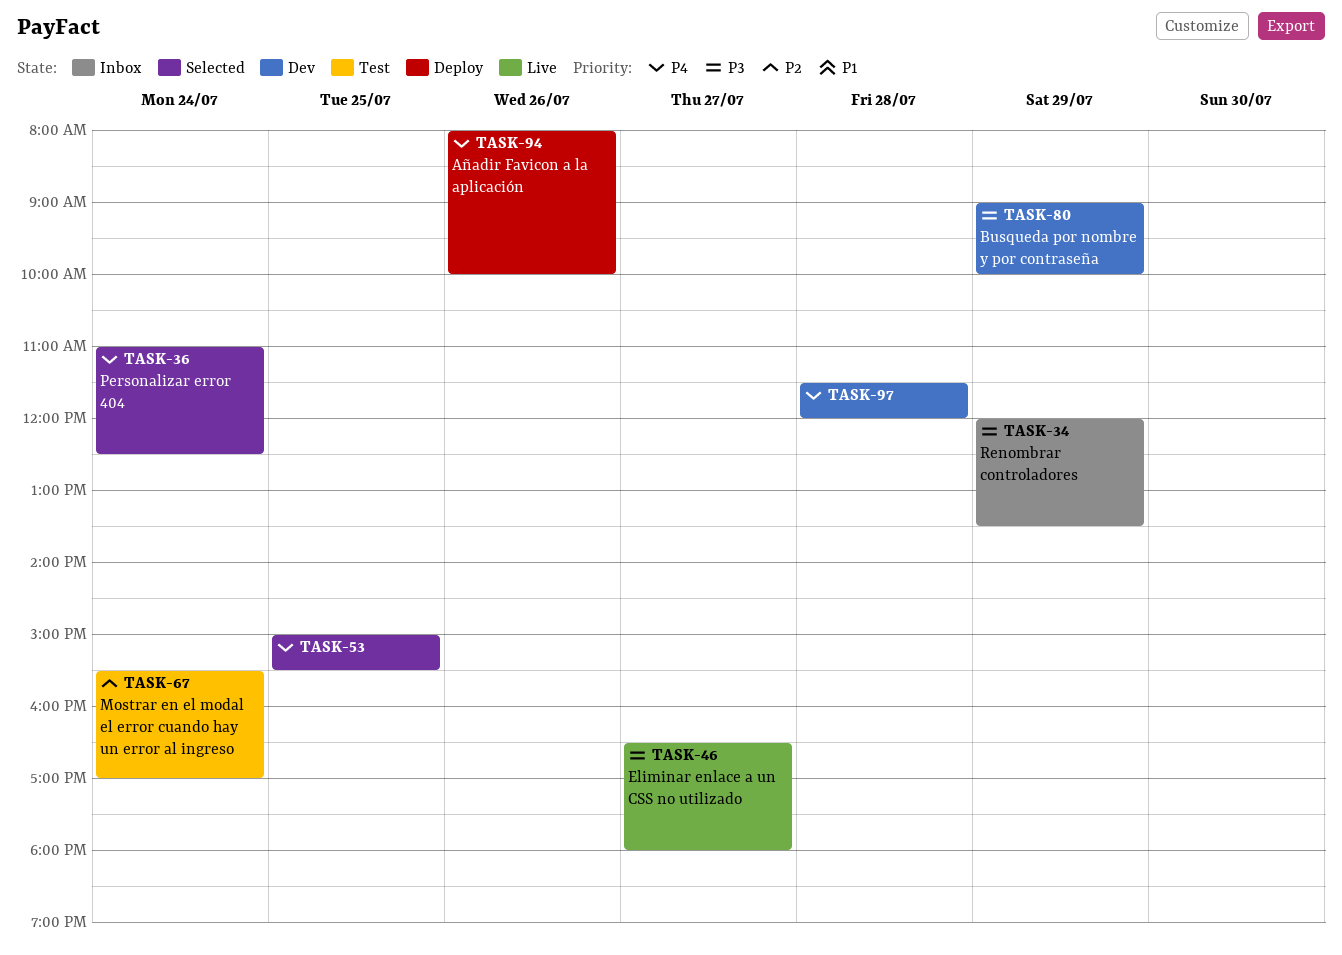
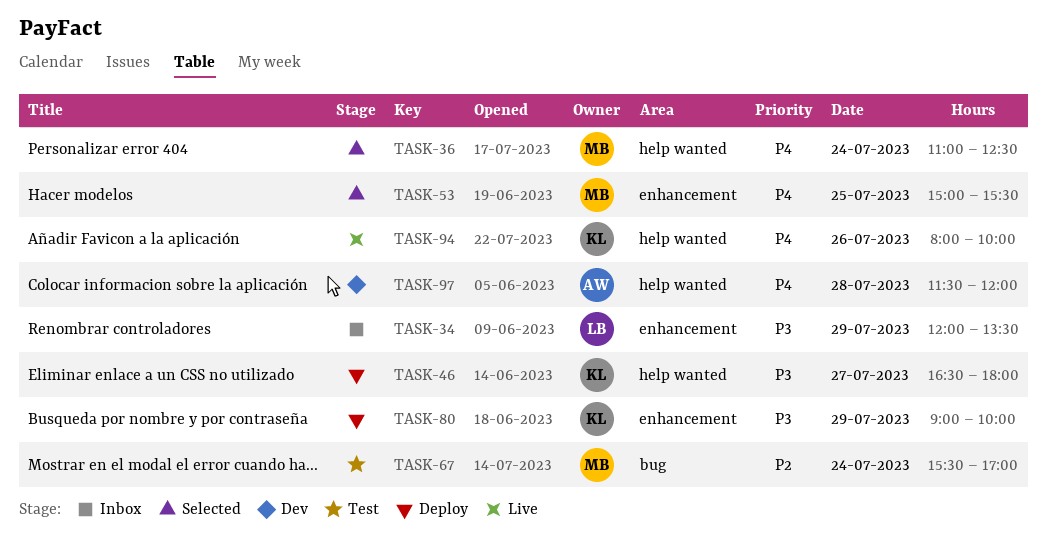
TASK-46, status: Live -> Deploy
TASK-80, status: Dev -> Deploy
TASK-94, status: Deploy -> Live

